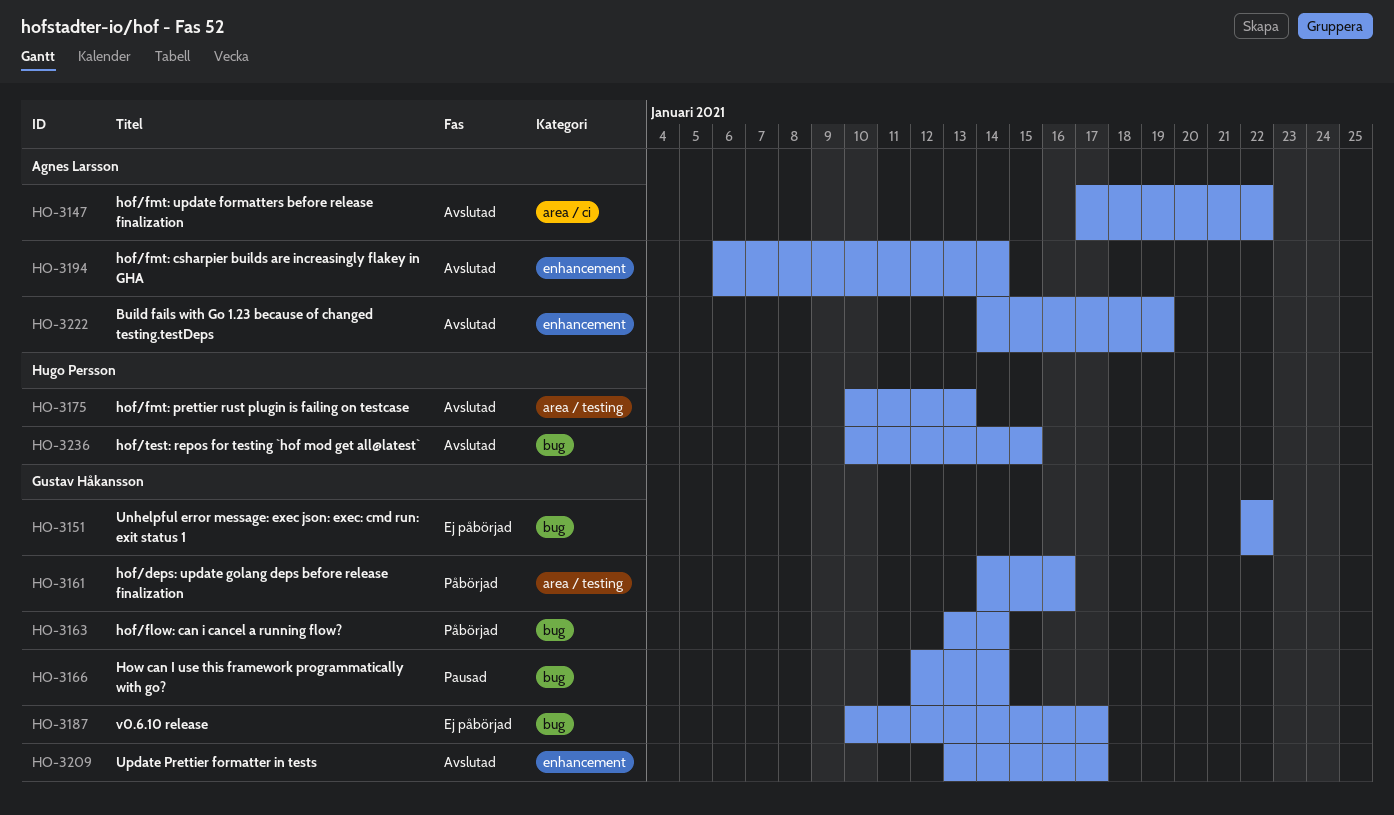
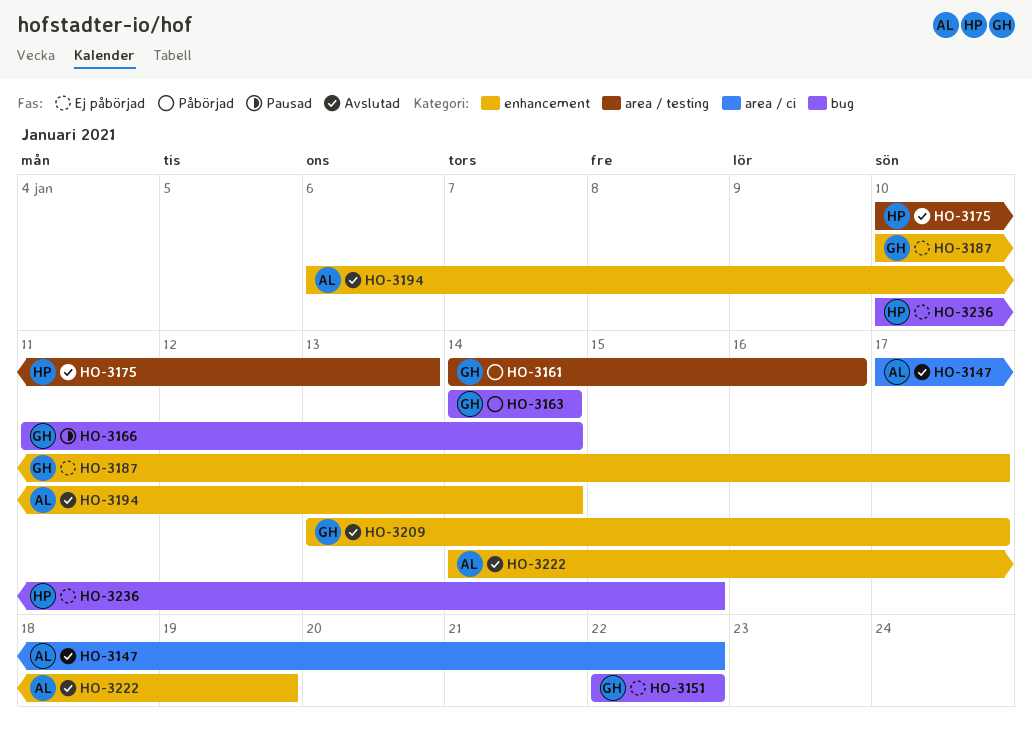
HO-3163, start: Jan 13 -> Jan 14
HO-3166, start: Jan 12 -> Jan 11
HO-3187, label: bug -> enhancement
HO-3236, status: Avslutad -> Ej påbörjad

